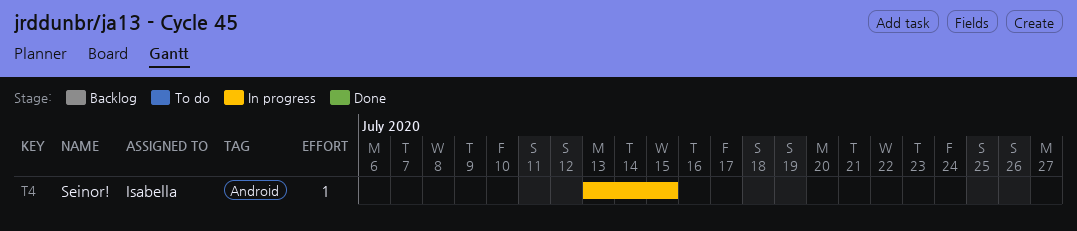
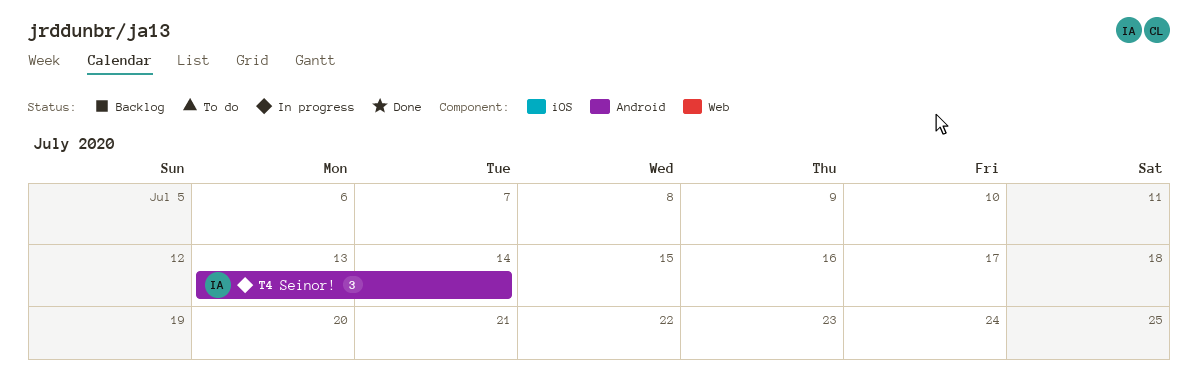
T4, estimate: 1 -> 3
T4, due: Jul 15 -> Jul 14

